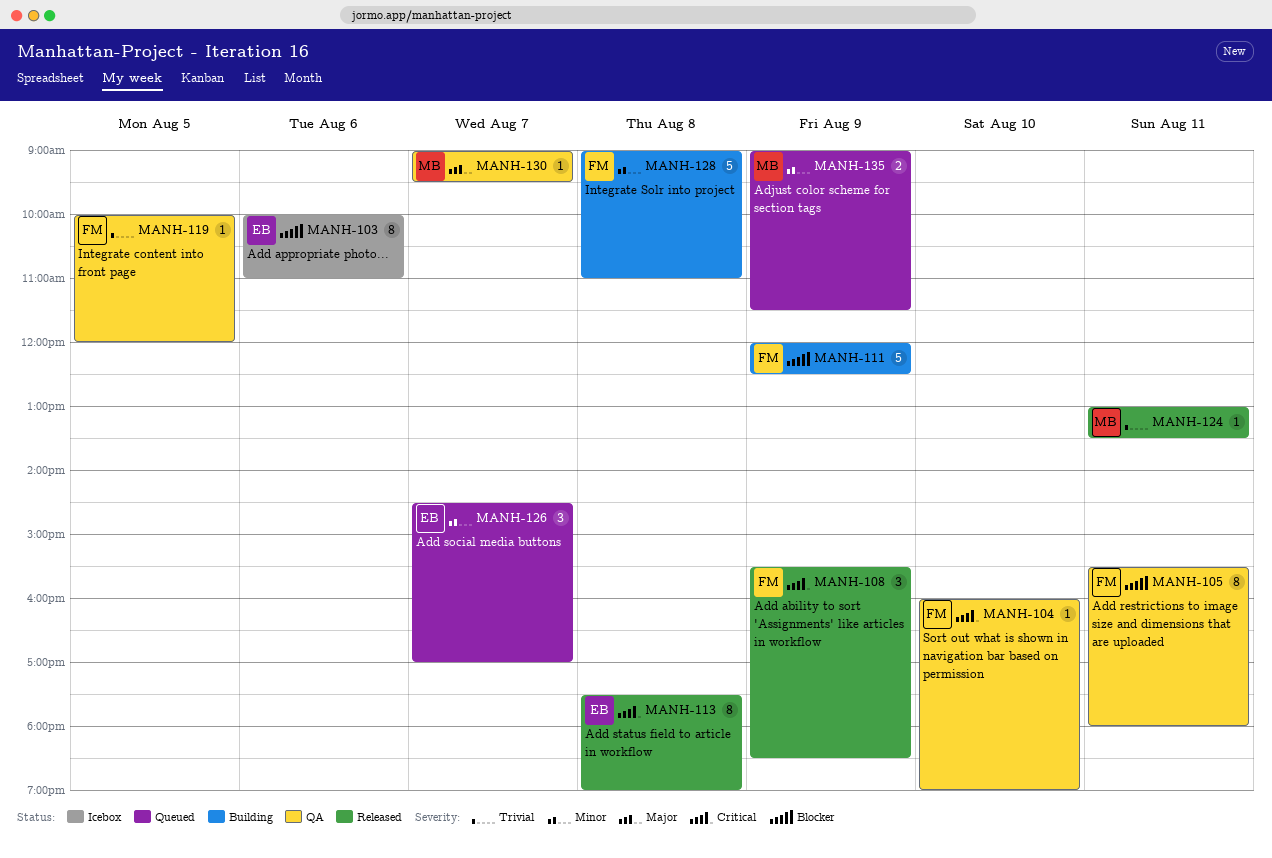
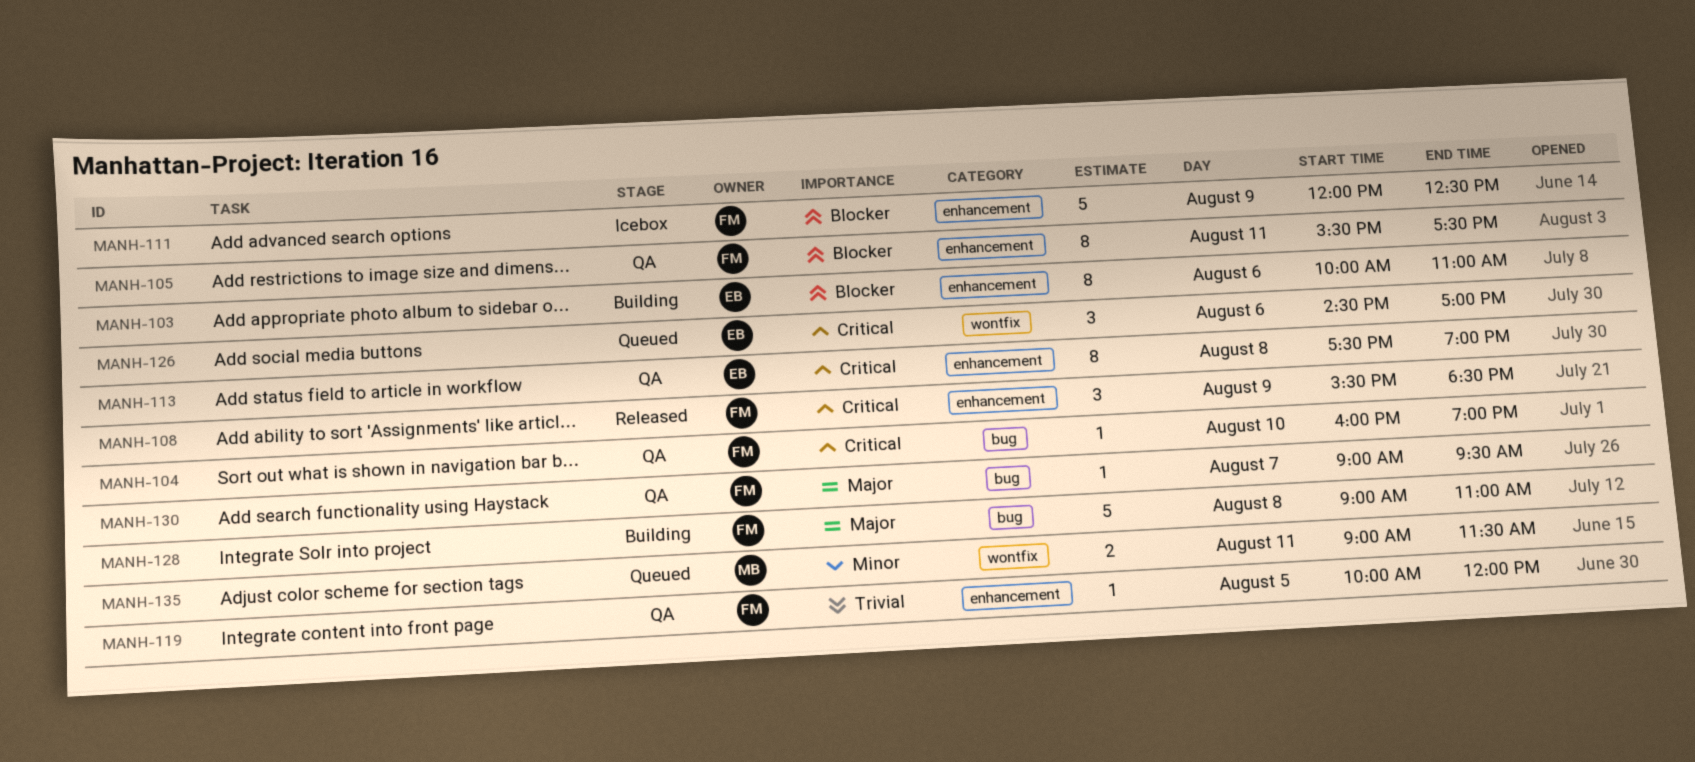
MANH-103, status: Icebox -> Building
MANH-105, ends: 18:00 -> 17:30
MANH-111, status: Building -> Icebox
MANH-113, status: Released -> QA
MANH-124: present -> none
MANH-126, priority: Minor -> Critical
MANH-126, day: Aug 7 -> Aug 6
MANH-128, priority: Minor -> Major
MANH-130, owner: MB -> FM
MANH-135, day: Aug 9 -> Aug 11

